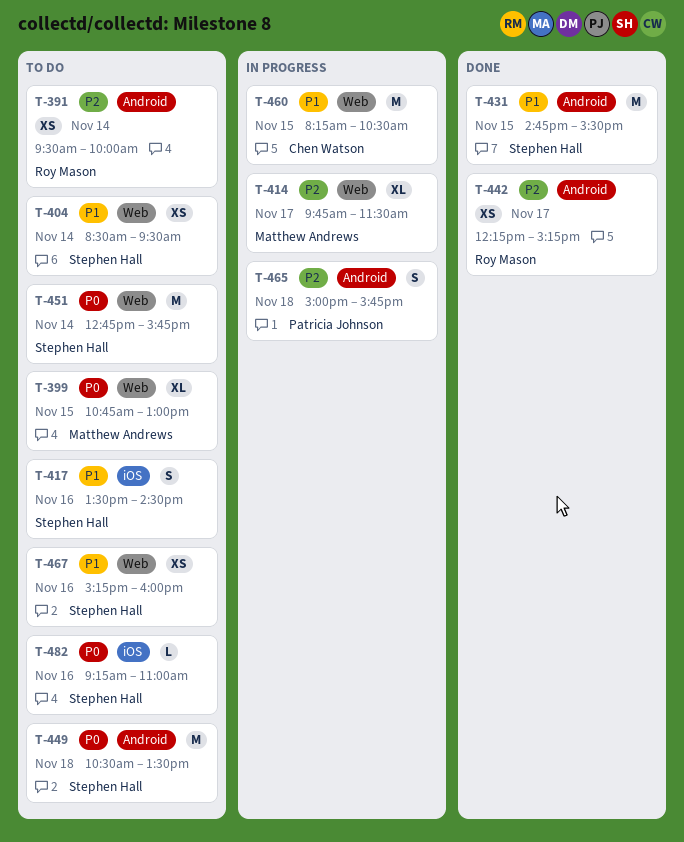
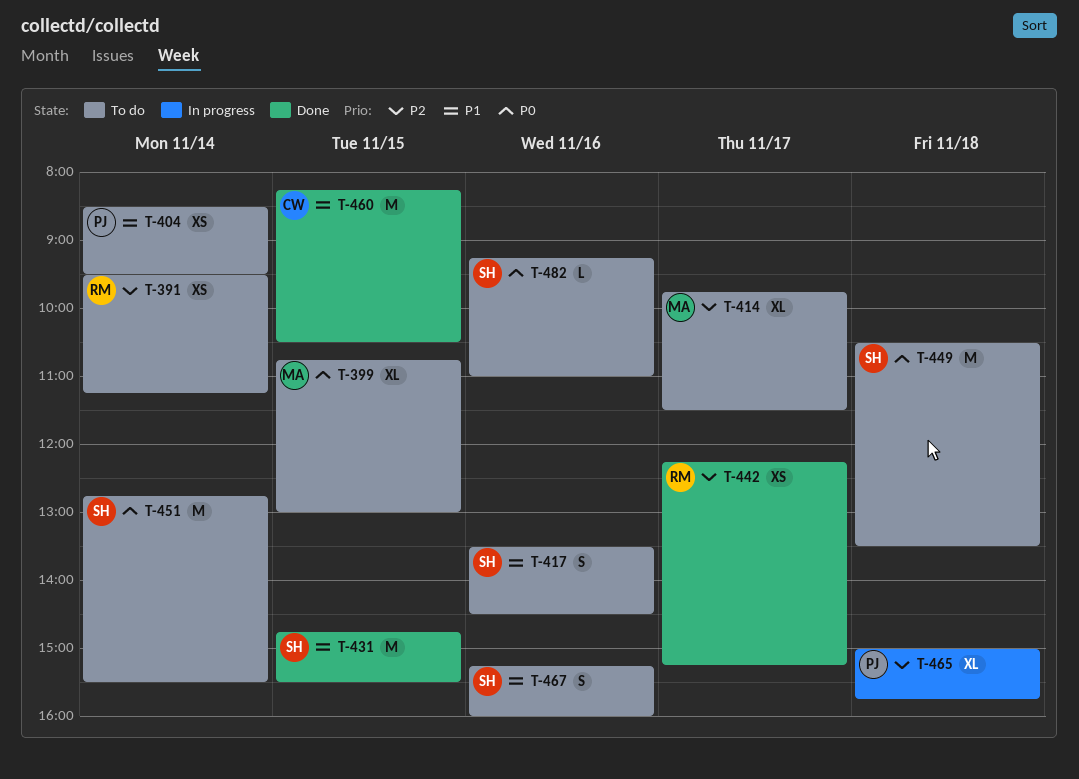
T-391, ends: 10:00 -> 11:15
T-404, owner: Stephen Hall -> Patricia Johnson
T-414, status: In progress -> To do
T-451, ends: 15:45 -> 15:30
T-460, status: In progress -> Done
T-465, estimate: S -> XL
T-467, estimate: XS -> S

